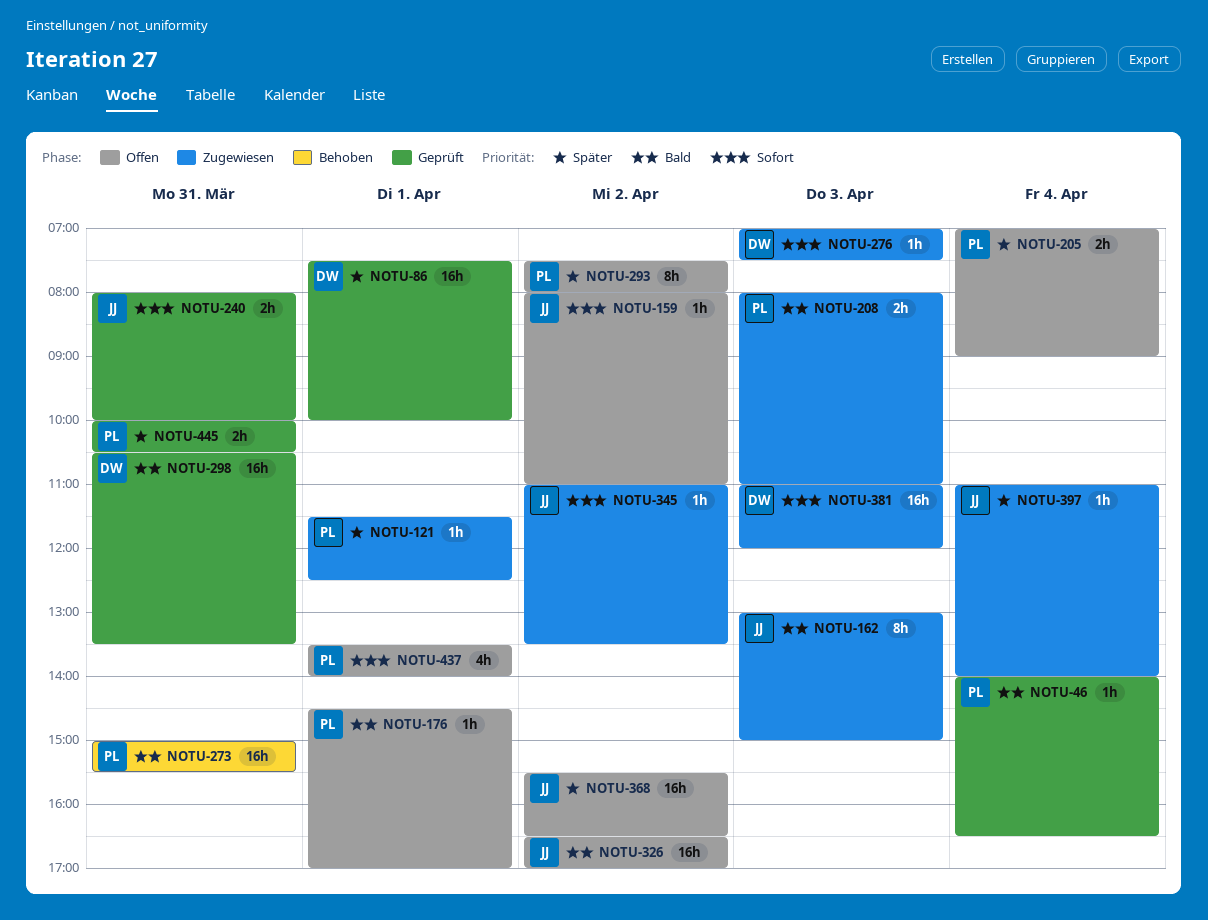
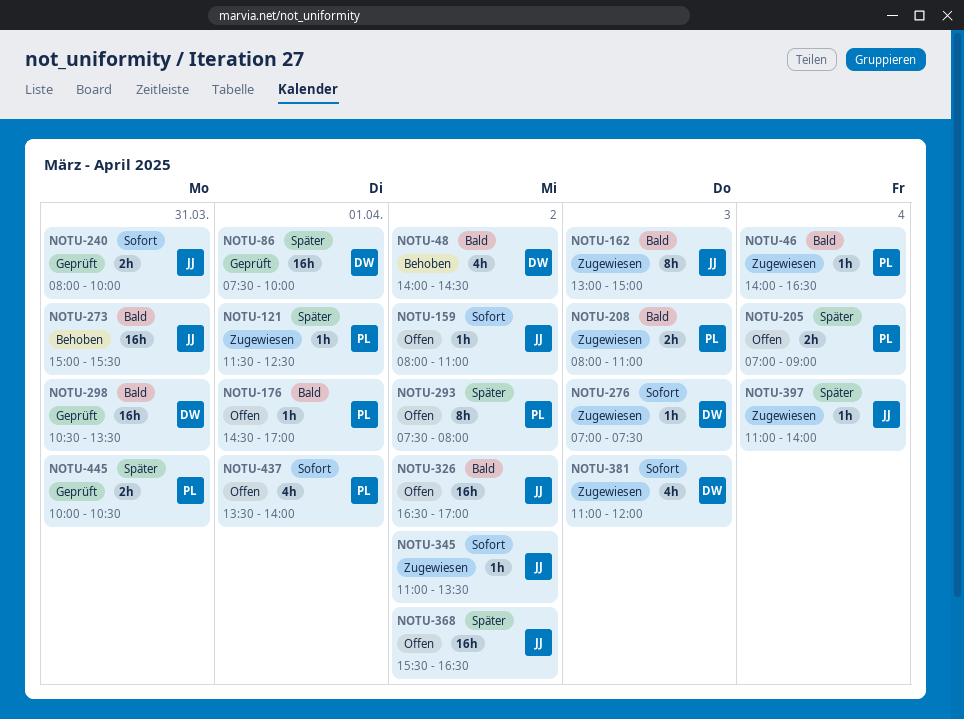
NOTU-46, status: Geprüft -> Zugewiesen
NOTU-48: none -> present
NOTU-273, owner: PL -> JJ
NOTU-381, estimate: 16h -> 4h

